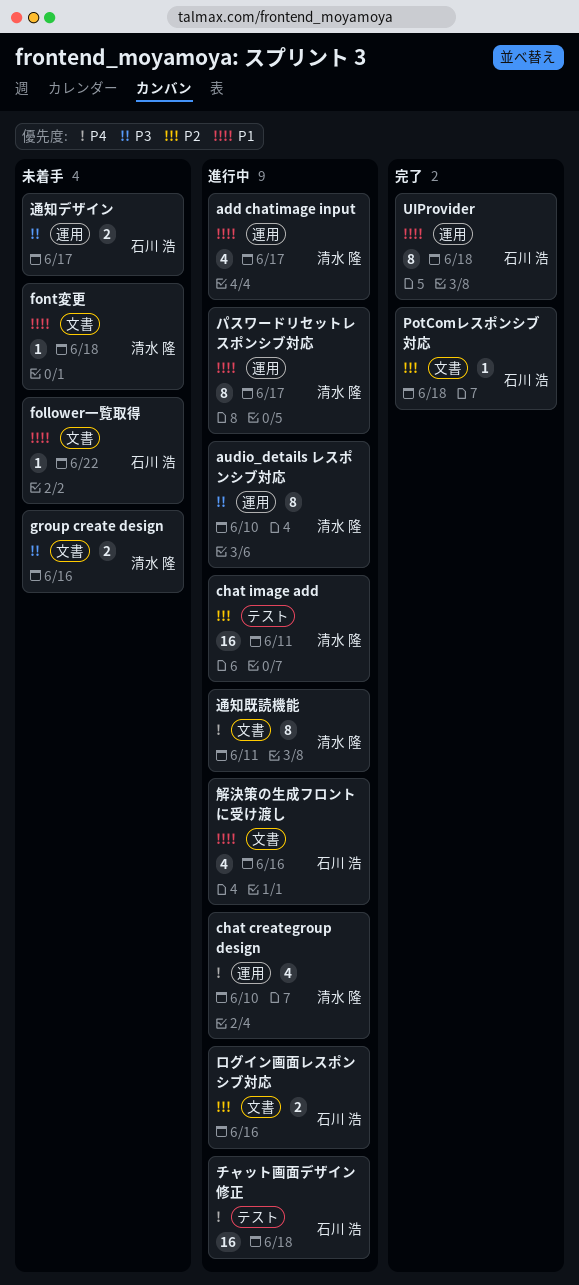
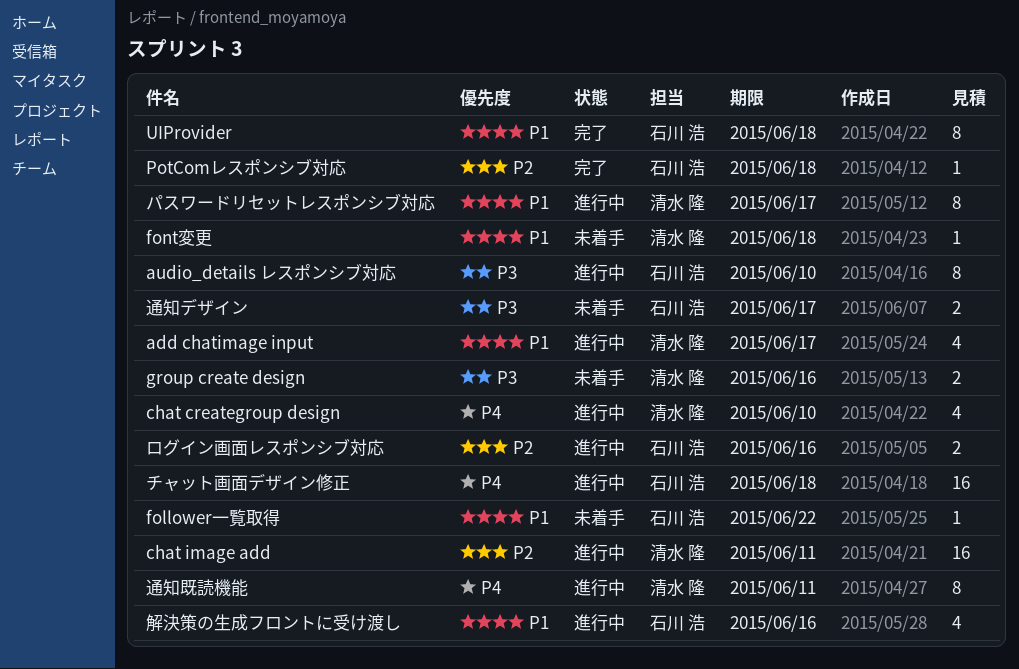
audio_details レスポンシブ対応, owner: 清水 隆 -> 石川 浩

